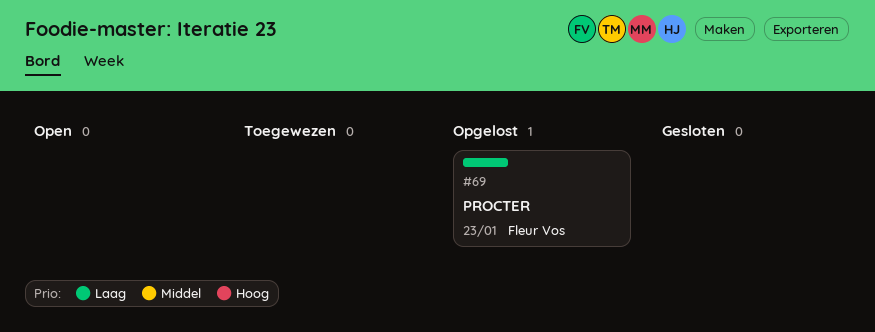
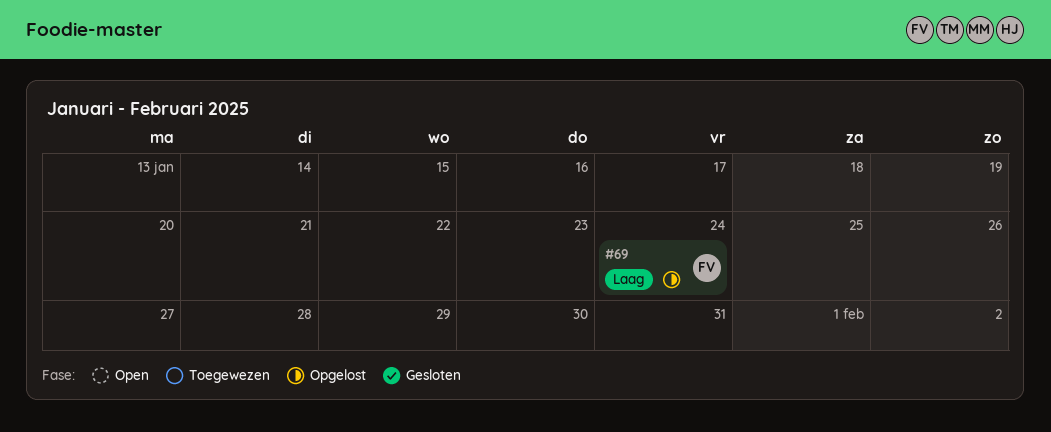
#69, due: Jan 23 -> Jan 24

